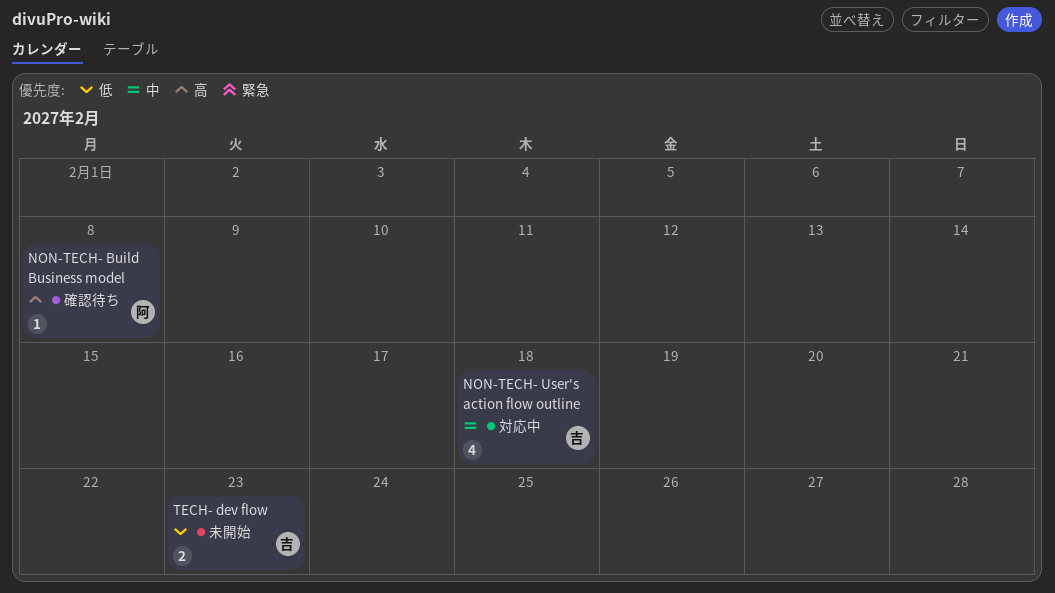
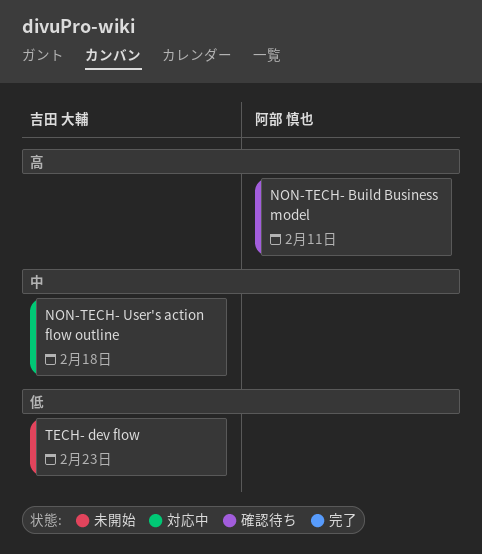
NON-TECH- Build Business model, due: Feb 8 -> Feb 11

